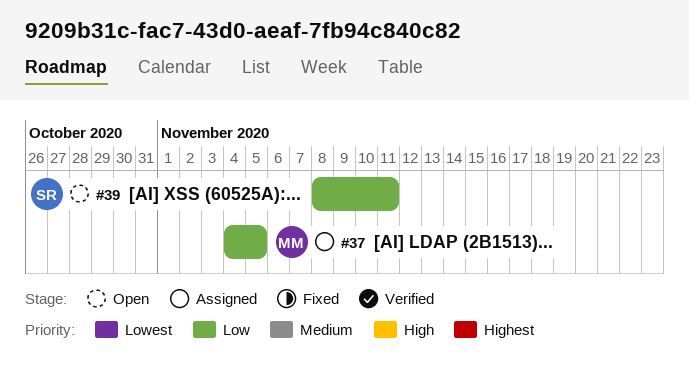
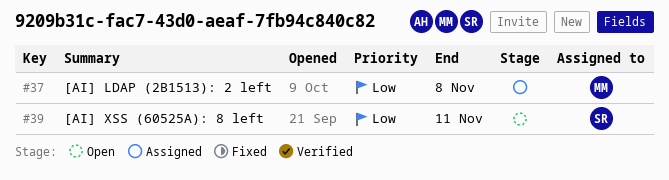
#37, due: Nov 5 -> Nov 8

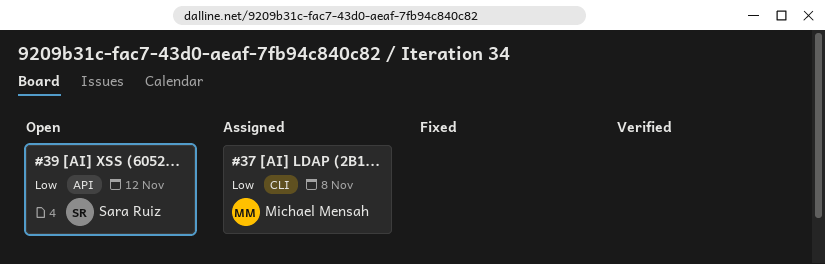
#39, due: Nov 11 -> Nov 12

